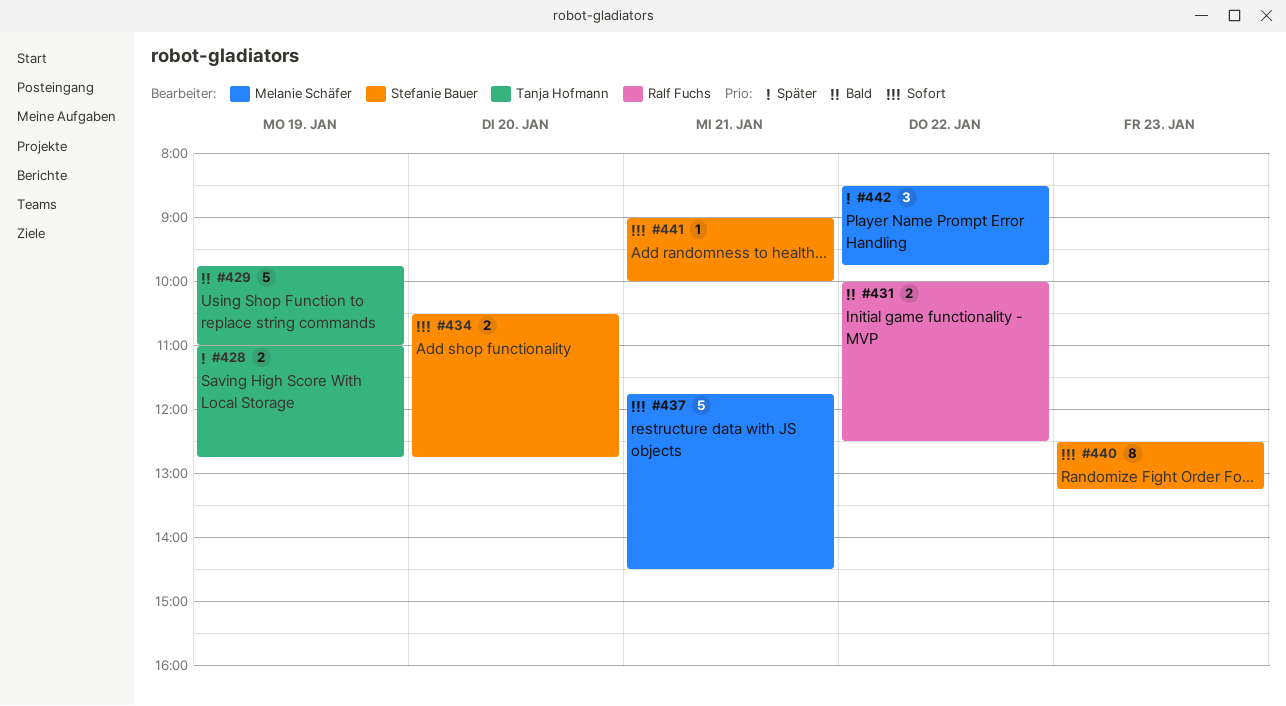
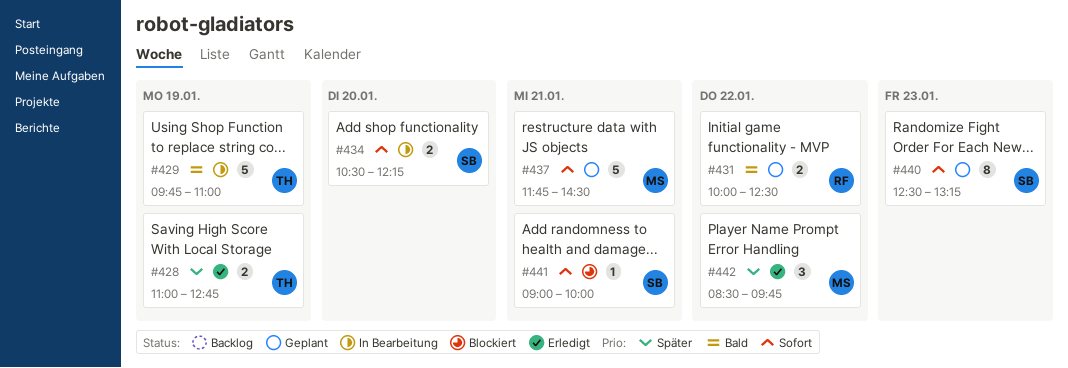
#434, ends: 12:45 -> 12:15

